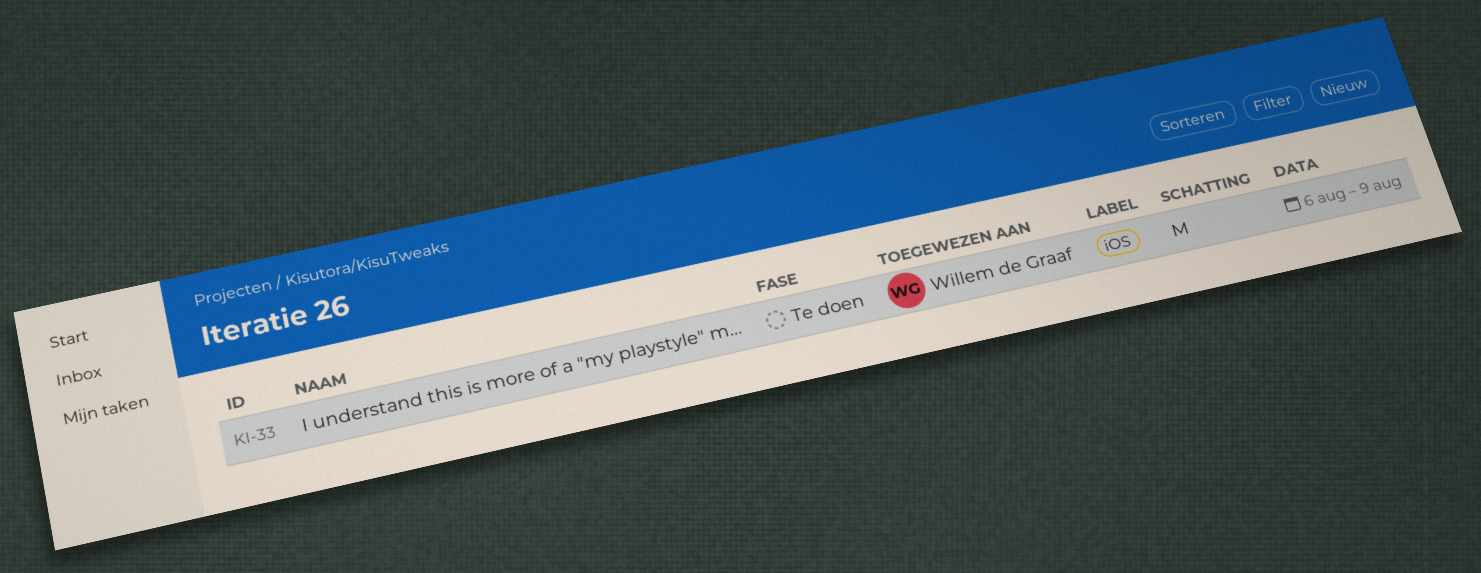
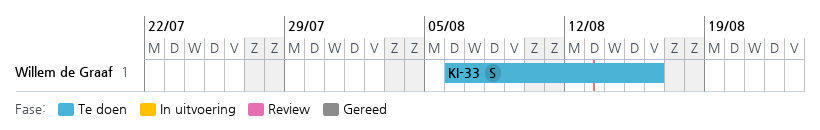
KI-33, estimate: M -> S
KI-33, due: Aug 9 -> Aug 16

